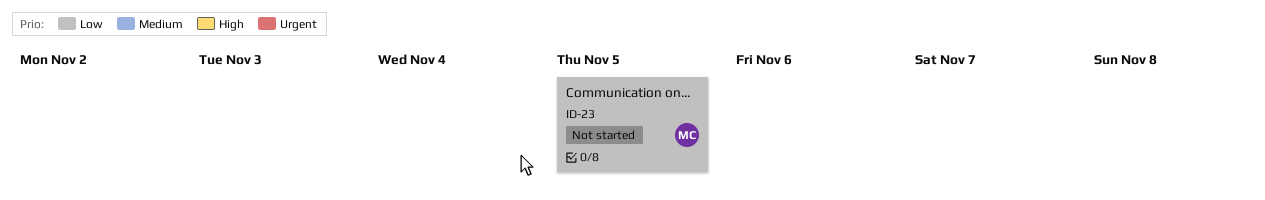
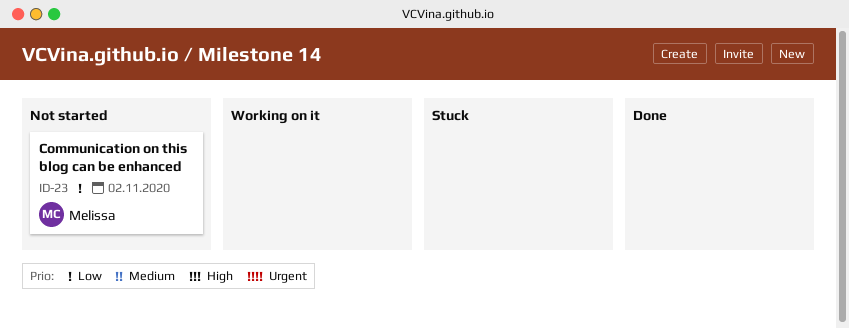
ID-23, due: Nov 5 -> Nov 2

